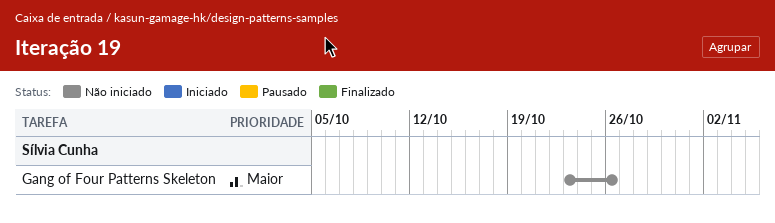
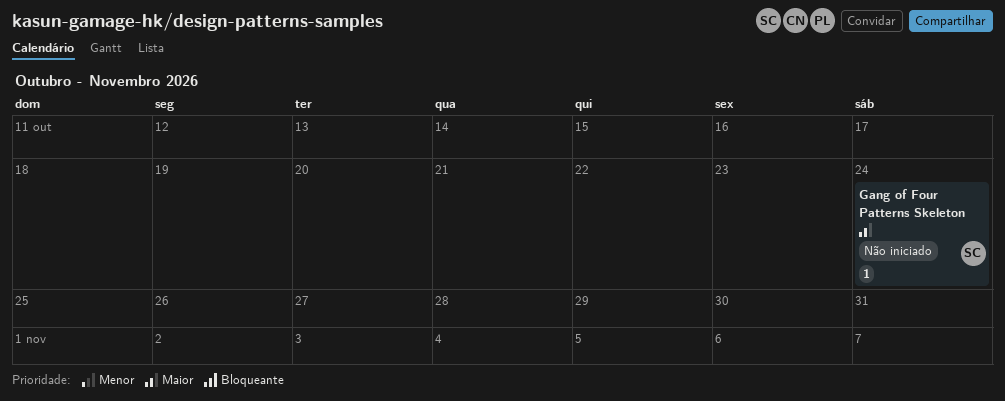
Gang of Four Patterns Skeleton, due: Oct 26 -> Oct 24

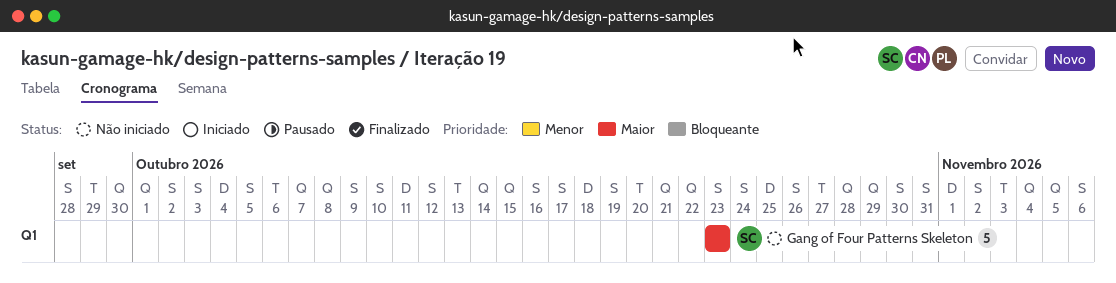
Gang of Four Patterns Skeleton, estimate: 1 -> 5
Gang of Four Patterns Skeleton, due: Oct 24 -> Oct 23

